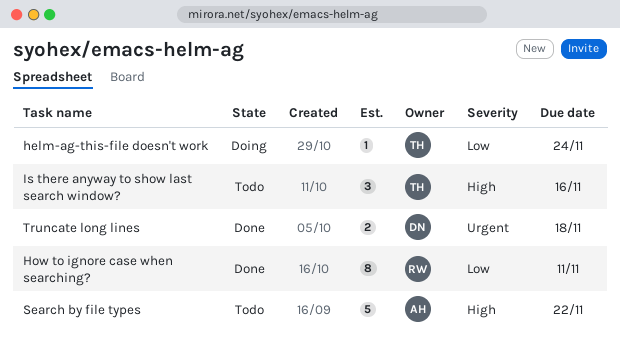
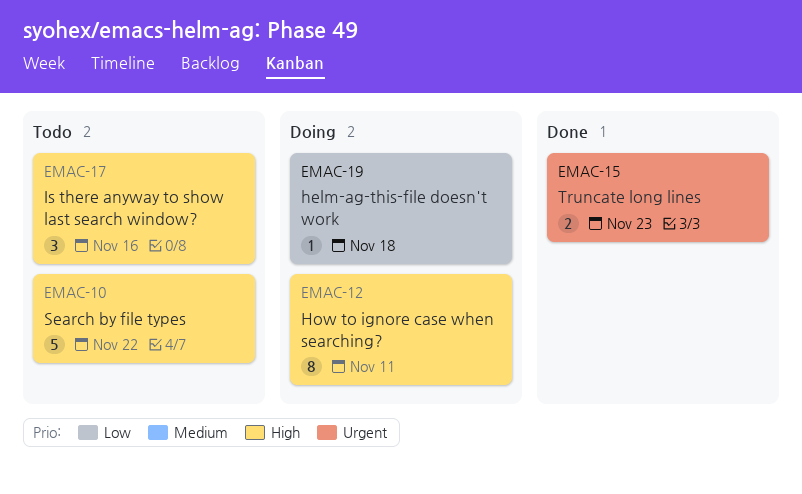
helm-ag-this-file doesn't work, due: Nov 24 -> Nov 18
How to ignore case when searching?, status: Done -> Doing
How to ignore case when searching?, priority: Low -> High
Truncate long lines, due: Nov 18 -> Nov 23

